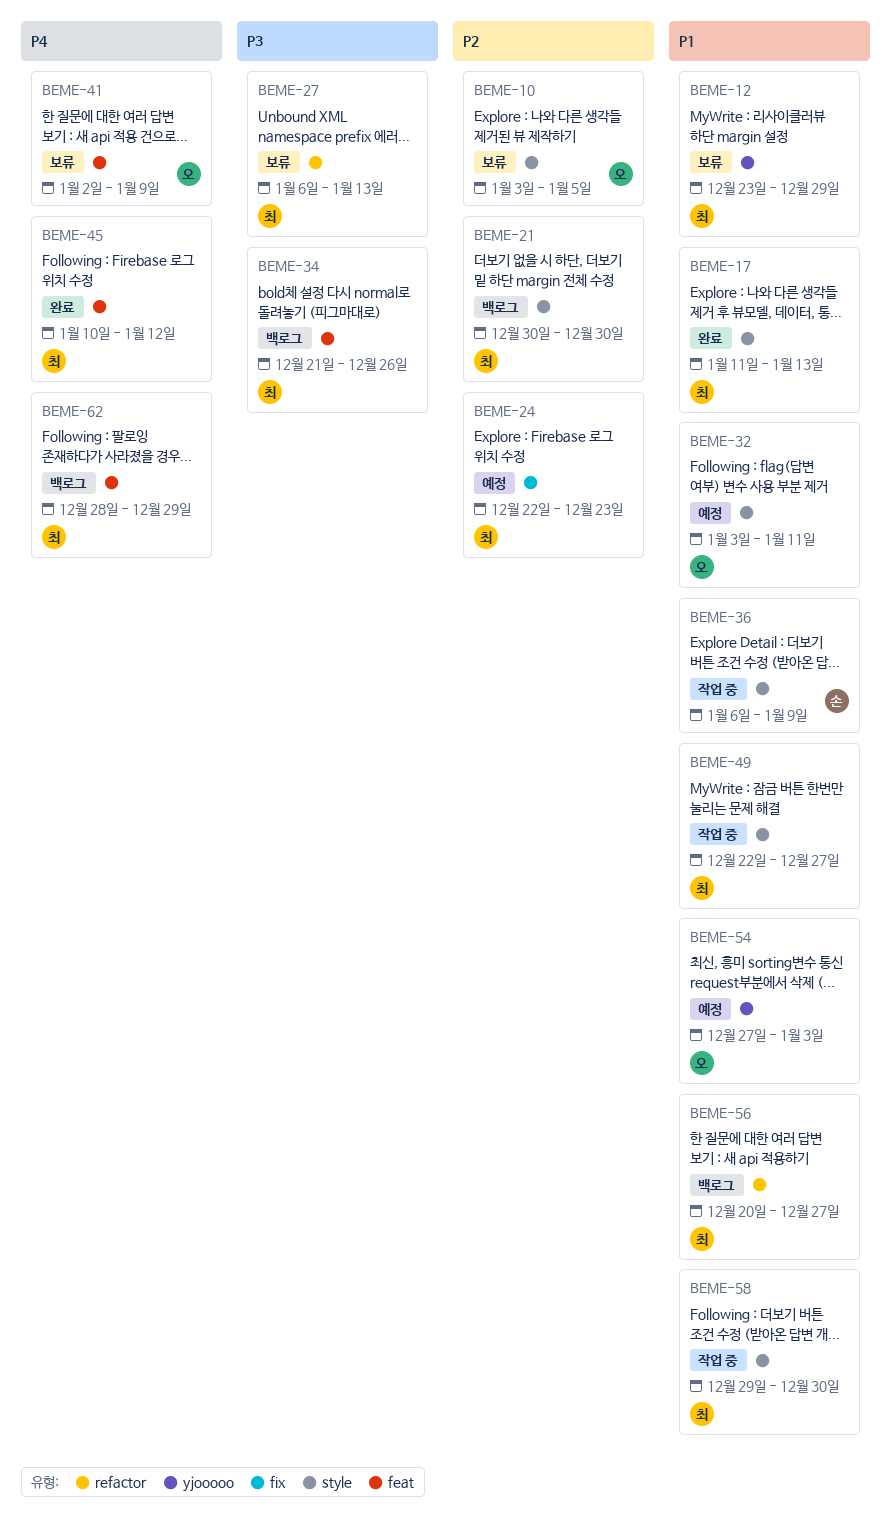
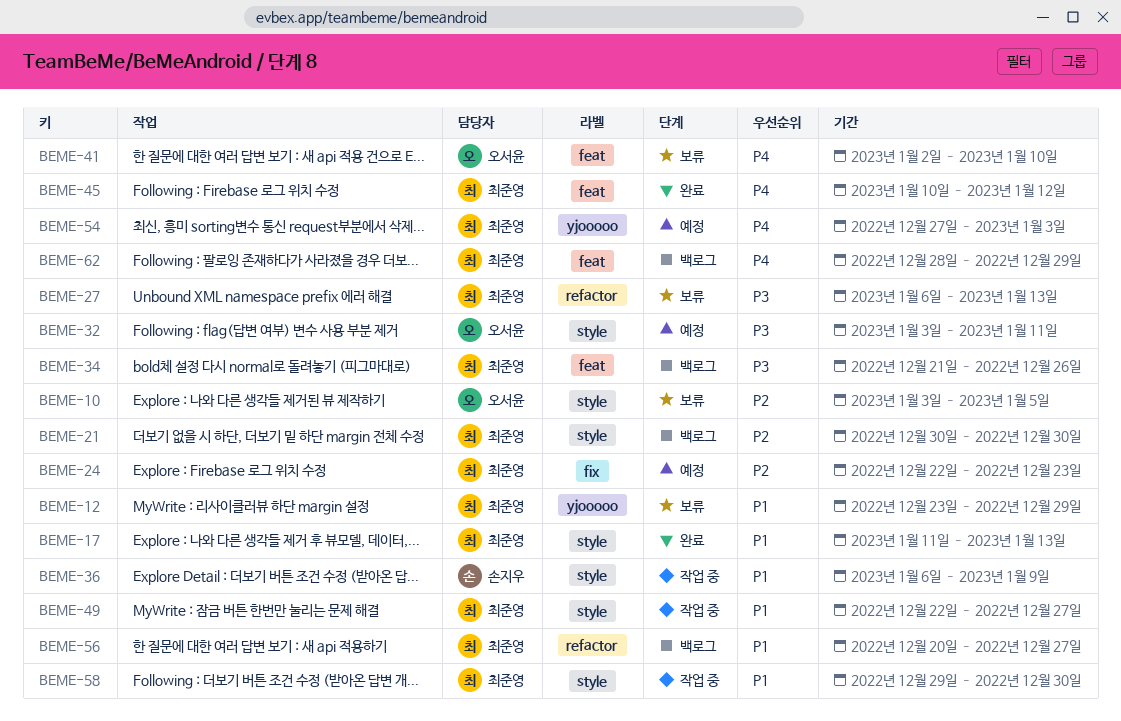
BEME-32, priority: P1 -> P3
BEME-41, due: Jan 9 -> Jan 10
BEME-54, owner: 오서윤 -> 최준영
BEME-54, priority: P1 -> P4

